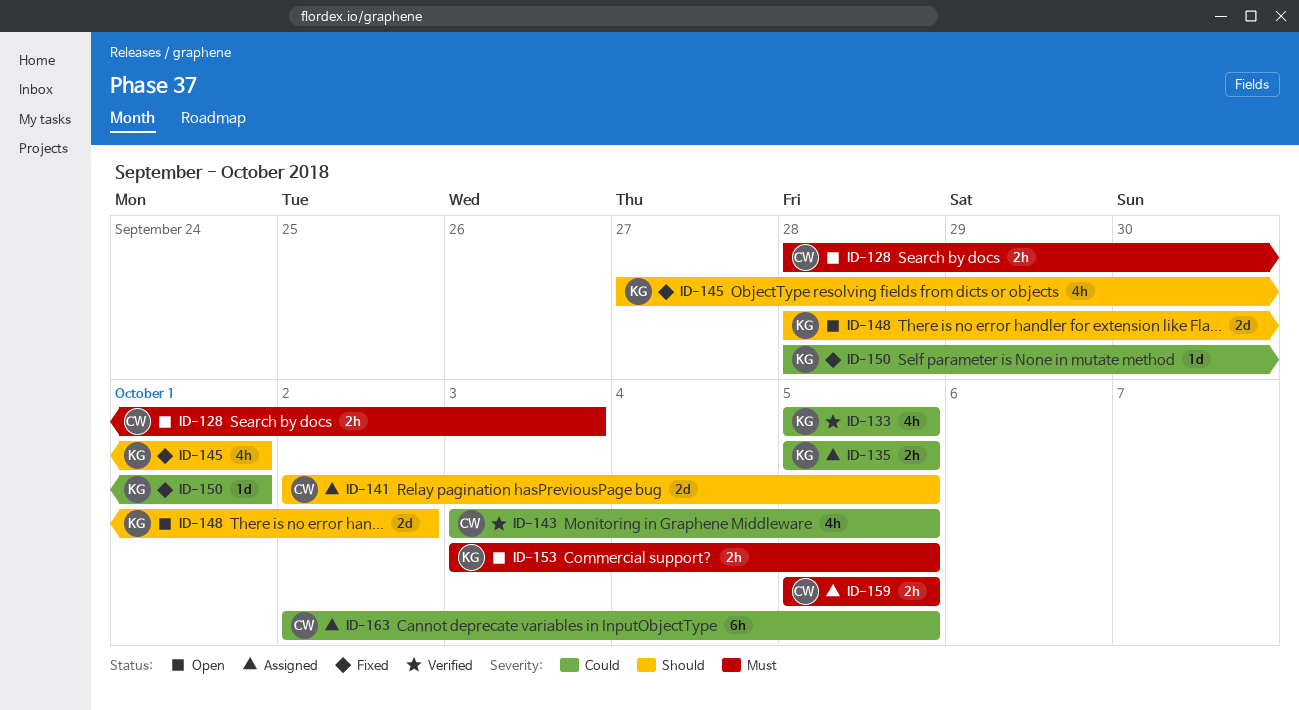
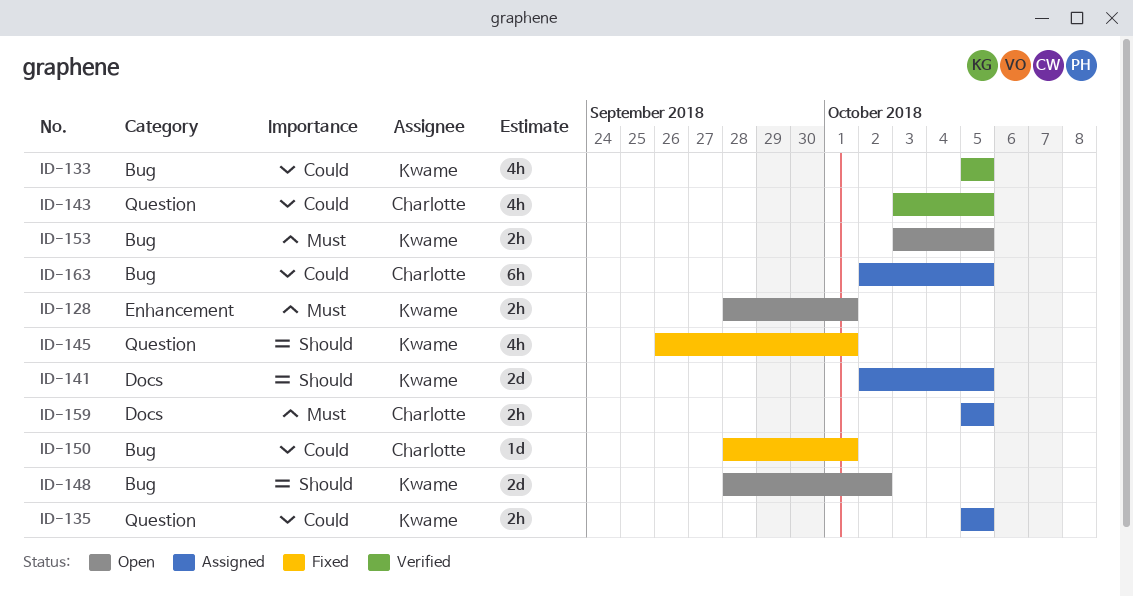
ID-128, owner: Charlotte -> Kwame
ID-128, due: Oct 3 -> Oct 1
ID-141, owner: Charlotte -> Kwame
ID-145, start: Sep 27 -> Sep 26
ID-150, owner: Kwame -> Charlotte

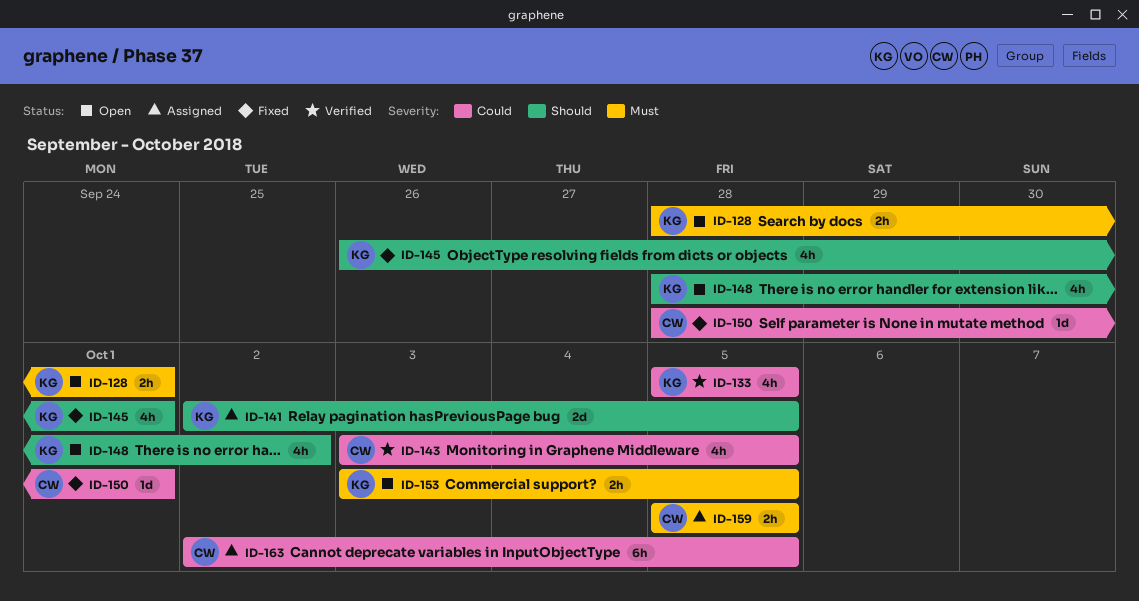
ID-135: present -> none
ID-148, estimate: 2d -> 4h

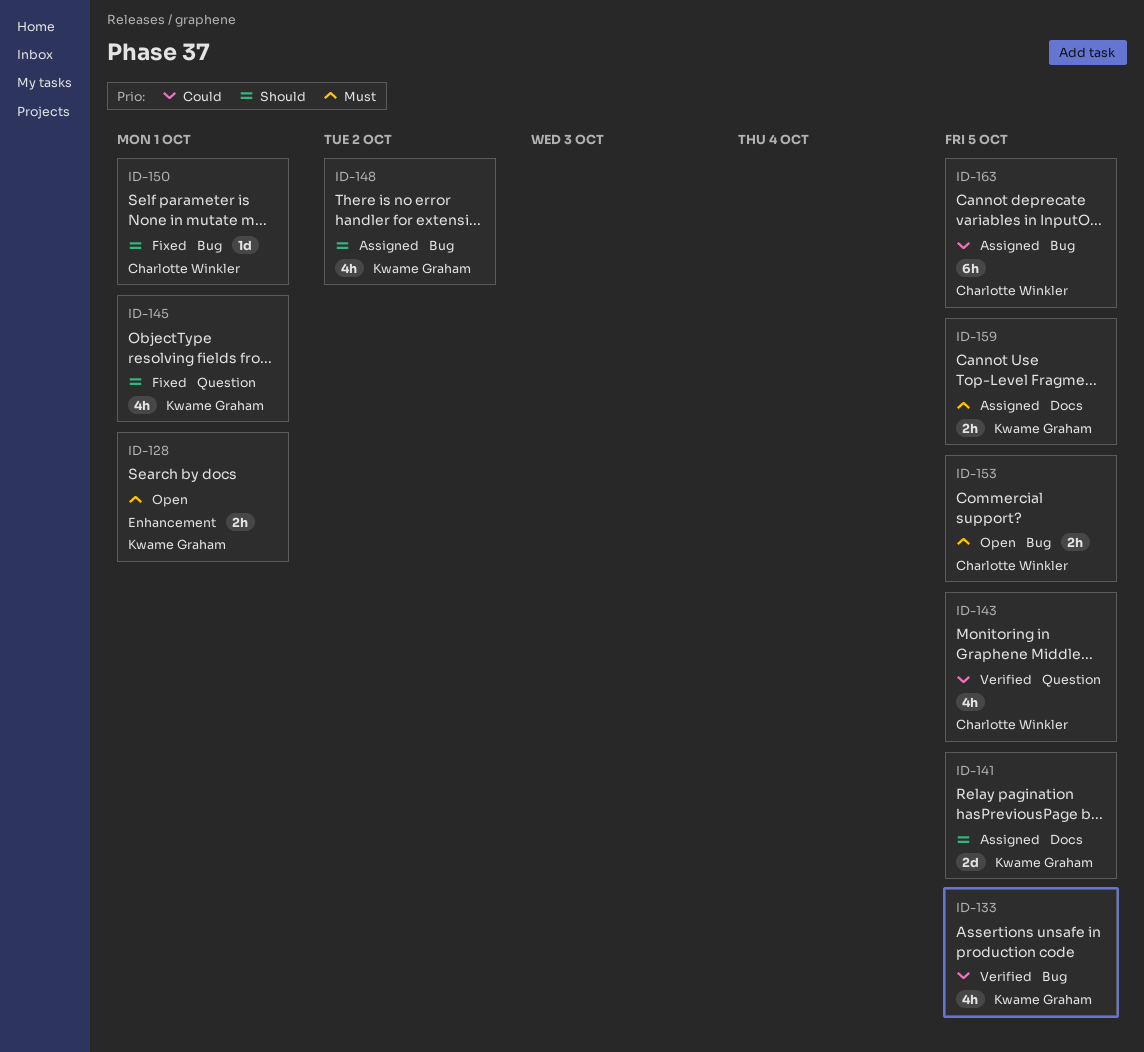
ID-148, status: Open -> Assigned
ID-150, priority: Could -> Should
ID-153, owner: Kwame Graham -> Charlotte Winkler
ID-159, owner: Charlotte Winkler -> Kwame Graham

